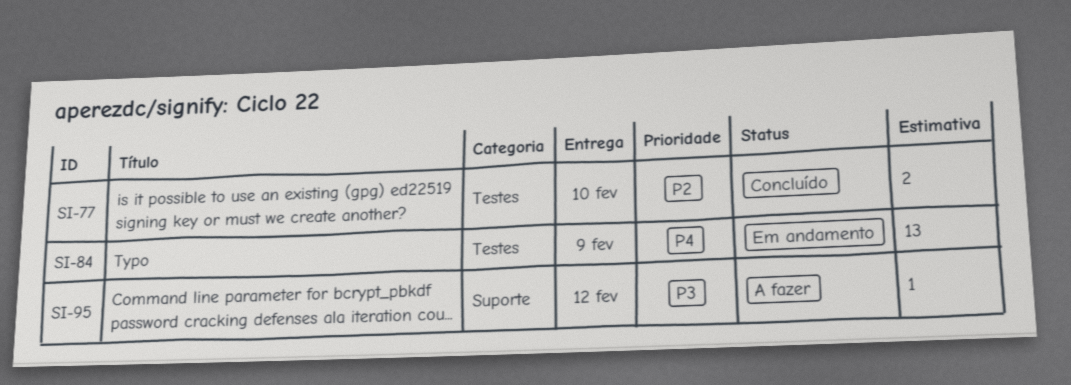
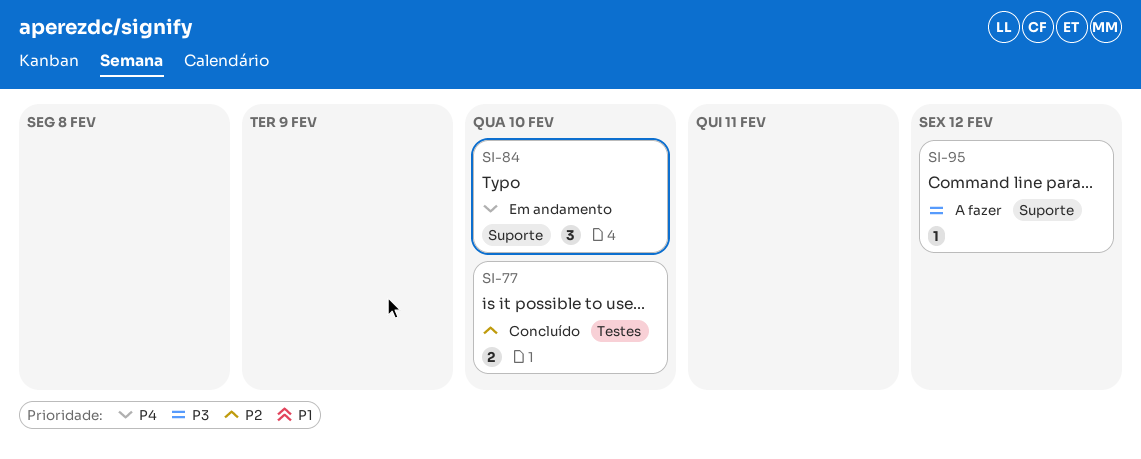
SI-84, label: Testes -> Suporte
SI-84, estimate: 13 -> 3
SI-84, due: Feb 9 -> Feb 10

